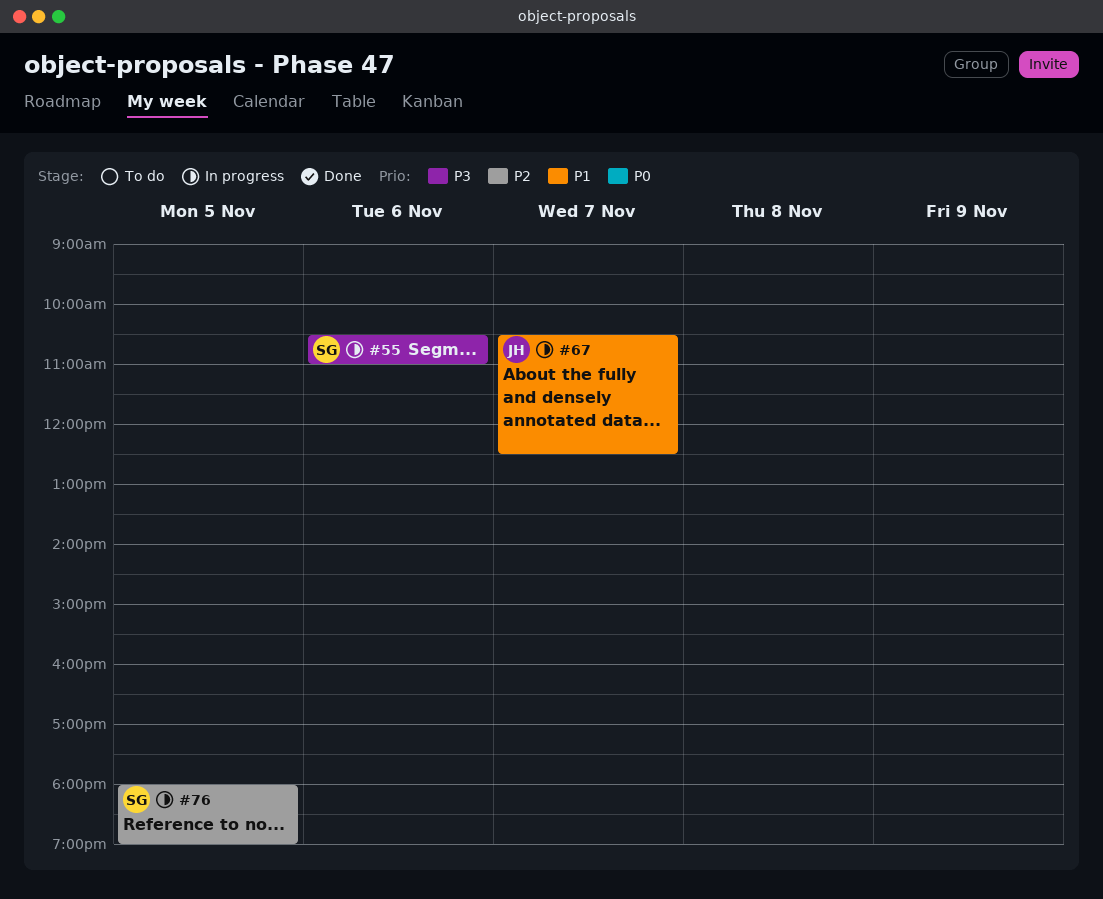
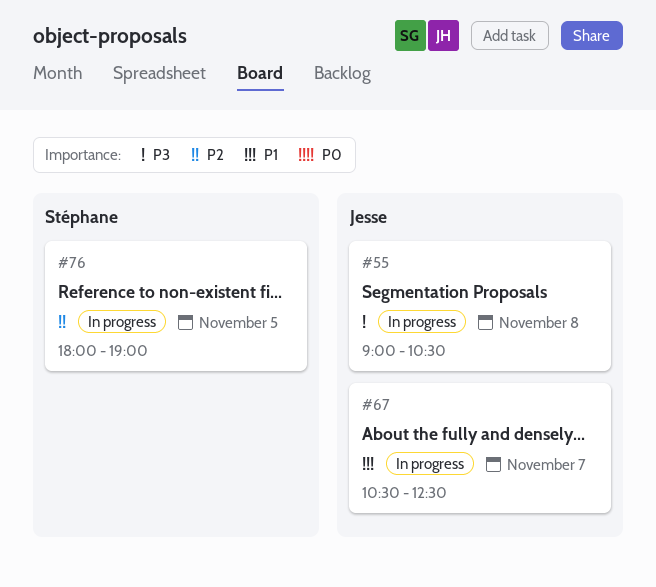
#55, owner: Stéphane -> Jesse
#55, day: Nov 6 -> Nov 8
#55, begins: 10:30 -> 09:00
#55, ends: 11:00 -> 10:30

